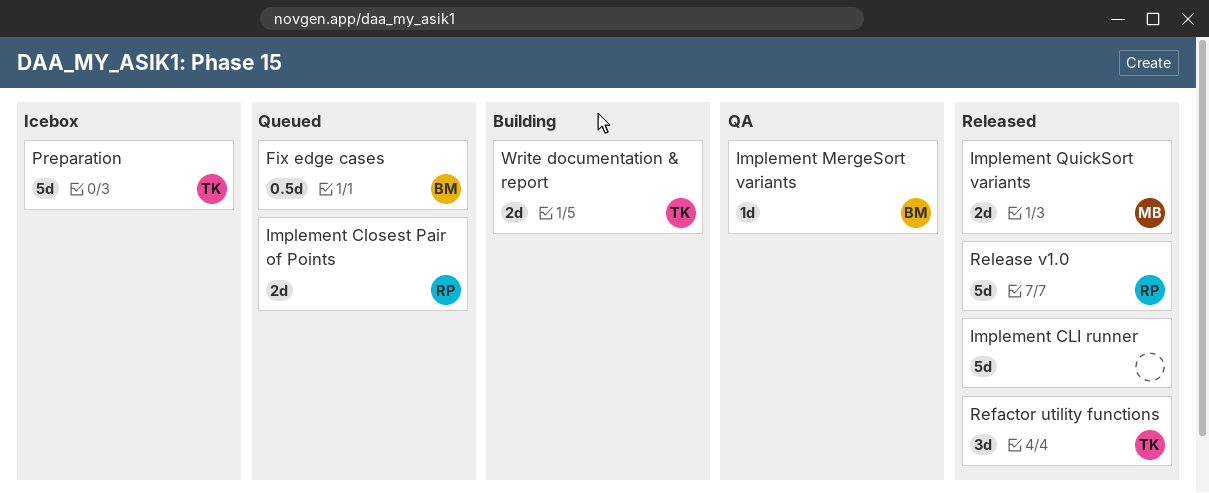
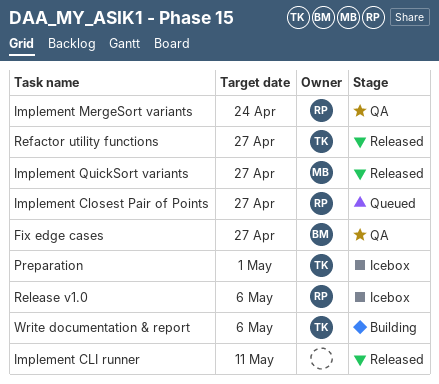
Fix edge cases, status: Queued -> QA
Implement MergeSort variants, owner: BM -> RP
Release v1.0, status: Released -> Icebox

